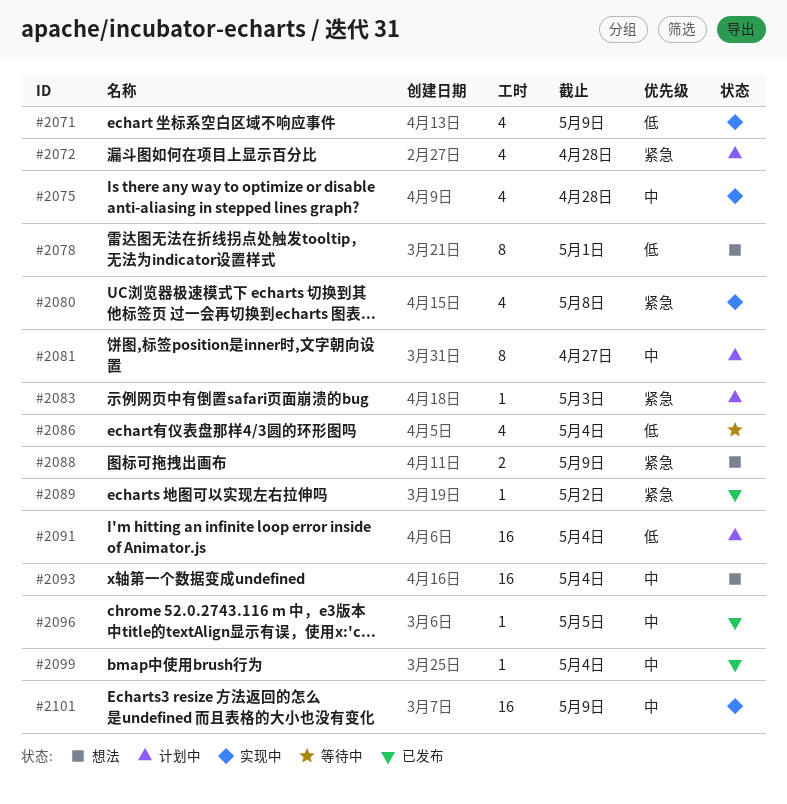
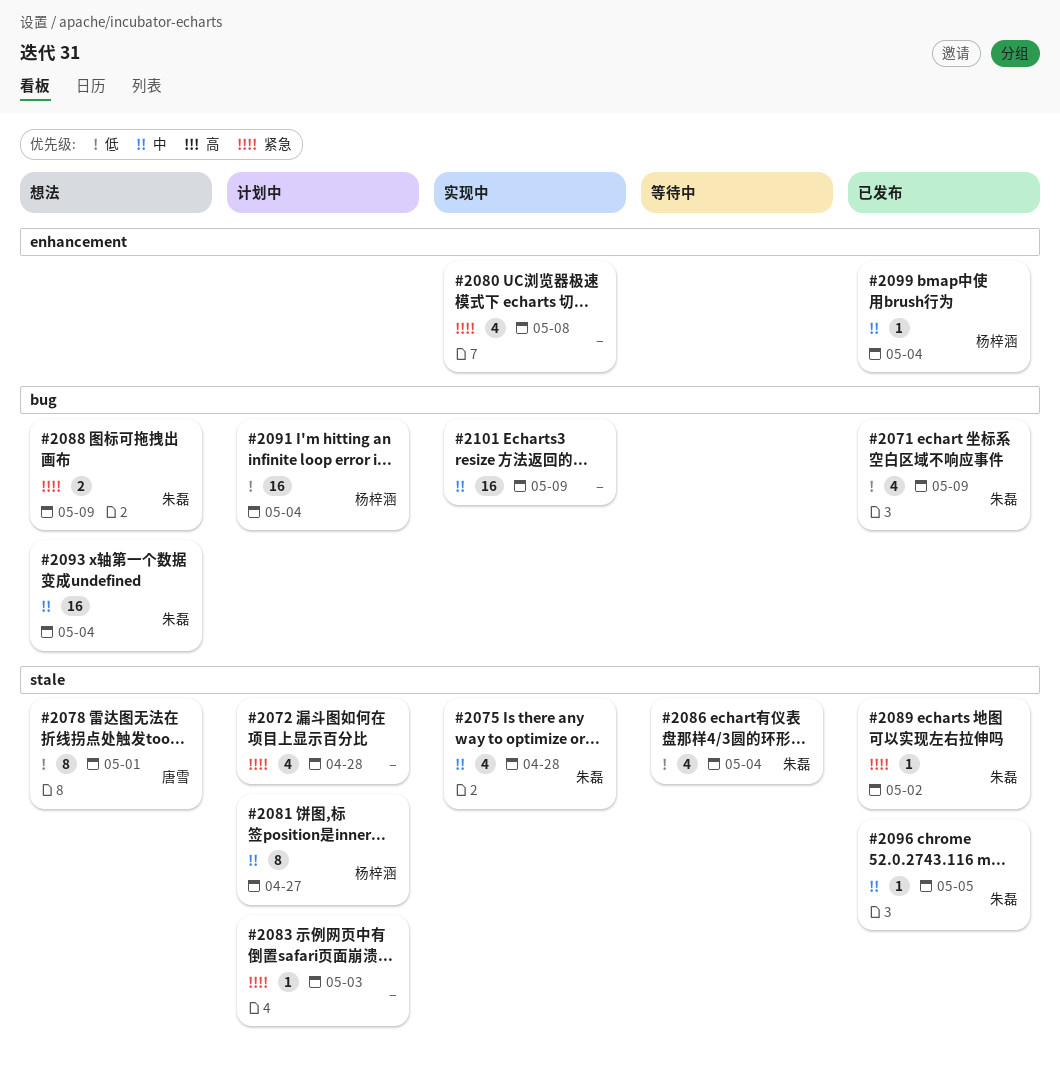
#2071, status: 实现中 -> 已发布

